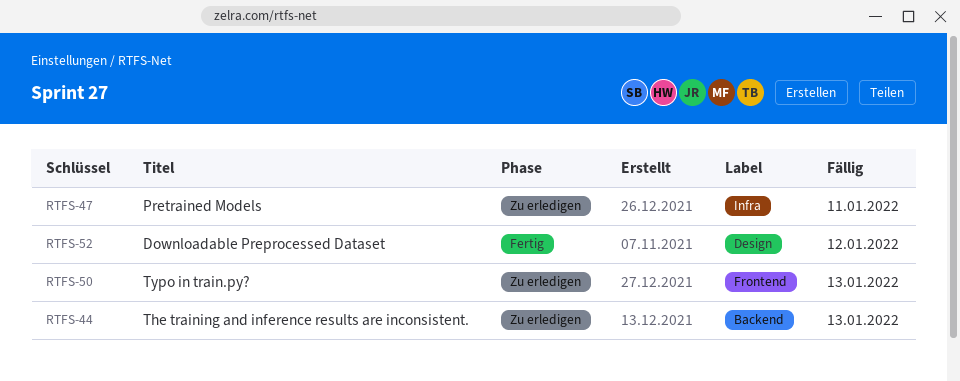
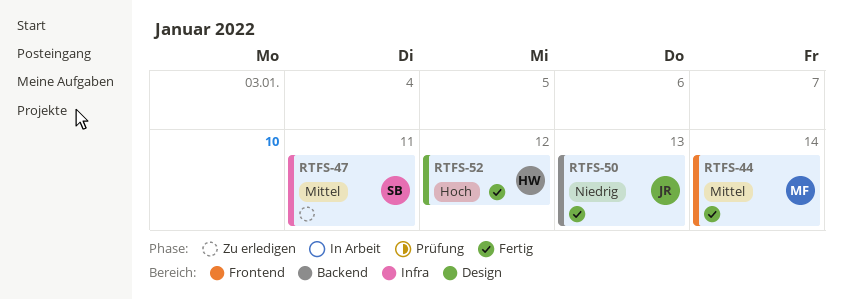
RTFS-44, status: Zu erledigen -> Fertig
RTFS-44, label: Backend -> Frontend
RTFS-44, due: Jan 13 -> Jan 14
RTFS-50, status: Zu erledigen -> Fertig
RTFS-50, label: Frontend -> Backend

